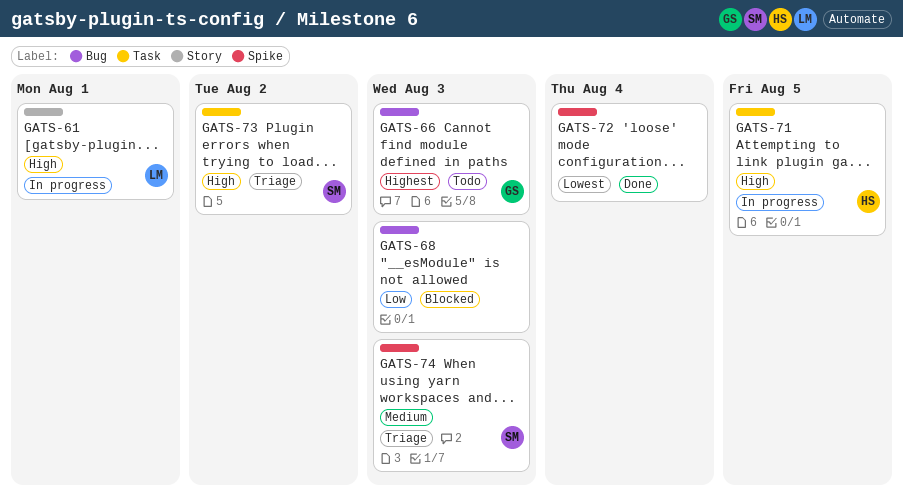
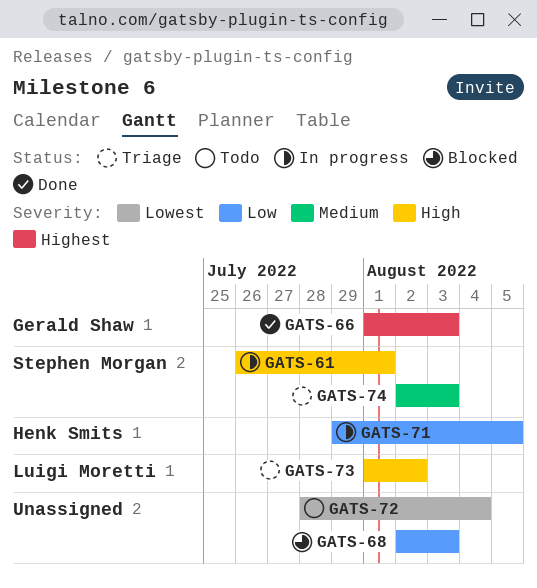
GATS-61, owner: Luigi Moretti -> Stephen Morgan
GATS-66, status: Todo -> Done
GATS-71, priority: High -> Low
GATS-72, status: Done -> Todo
GATS-73, owner: Stephen Morgan -> Luigi Moretti

